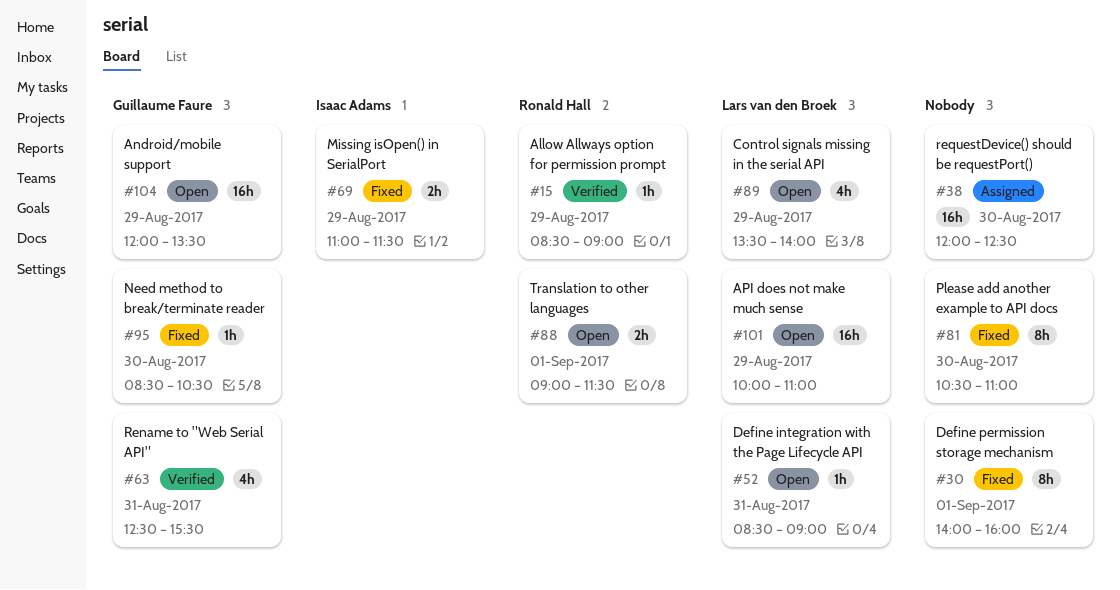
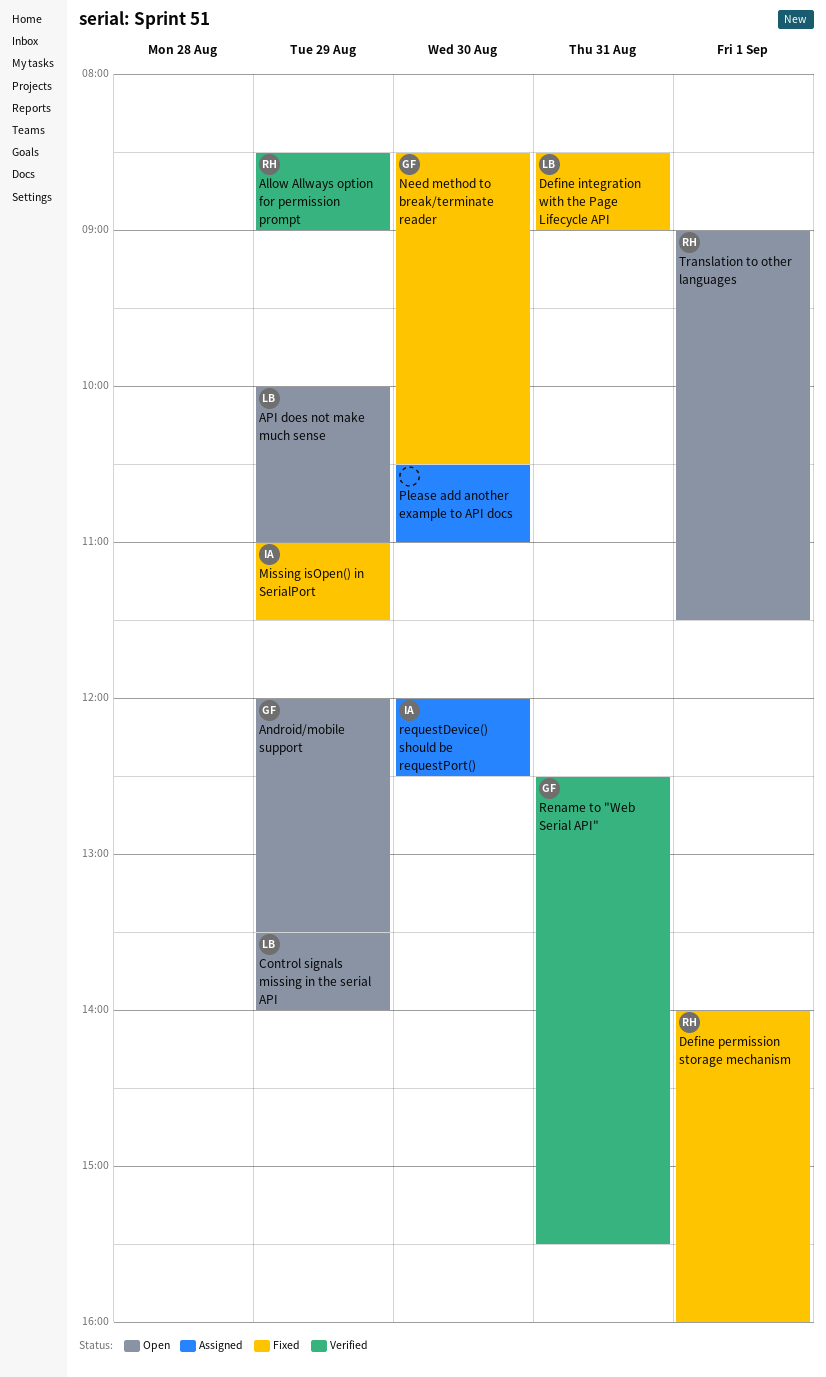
Define integration with the Page Lifecycle API, status: Open -> Fixed
Define permission storage mechanism, owner: none -> Ronald Hall
Please add another example to API docs, status: Fixed -> Assigned
requestDevice() should be requestPort(), owner: none -> Isaac Adams

